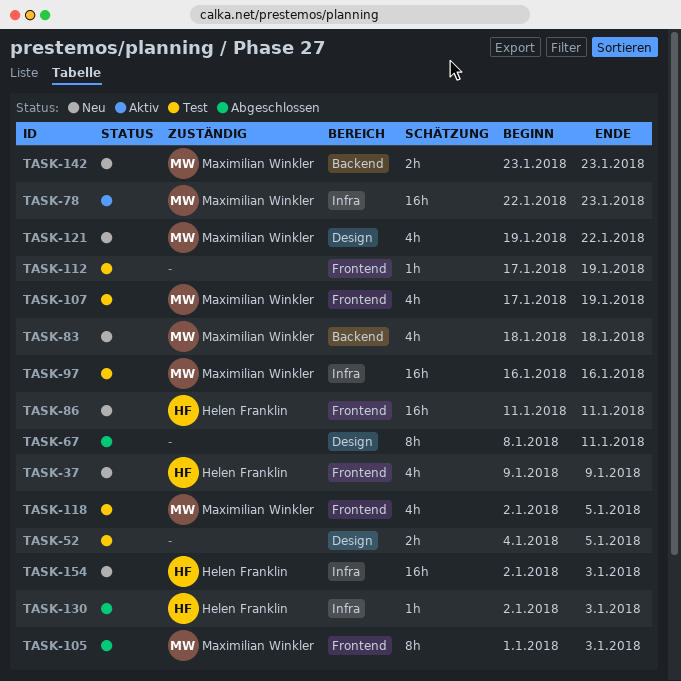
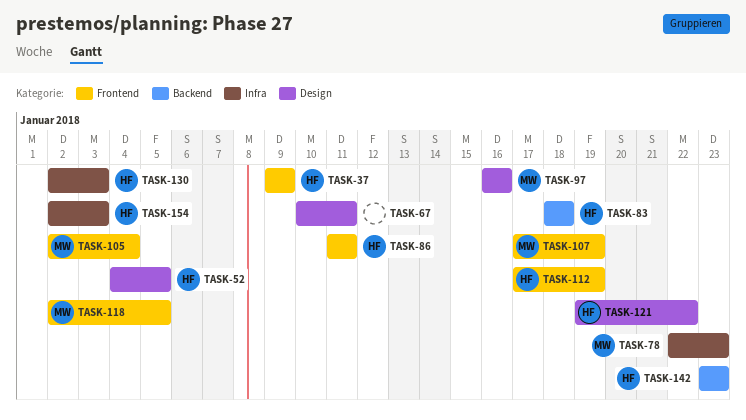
TASK-52, owner: none -> Helen Franklin
TASK-67, start: Jan 8 -> Jan 10
TASK-83, owner: Maximilian Winkler -> Helen Franklin
TASK-97, label: Infra -> Design
TASK-105, start: Jan 1 -> Jan 2
TASK-105, due: Jan 3 -> Jan 4
TASK-112, owner: none -> Helen Franklin
TASK-121, owner: Maximilian Winkler -> Helen Franklin
TASK-142, owner: Maximilian Winkler -> Helen Franklin

